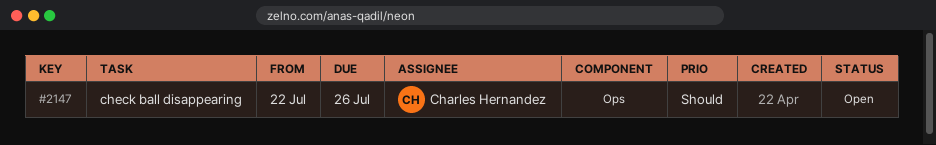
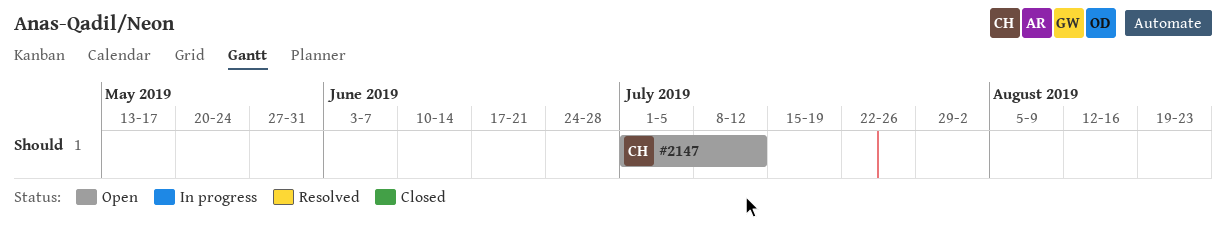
#2147, start: Jul 22 -> Jul 1
#2147, due: Jul 26 -> Jul 12

